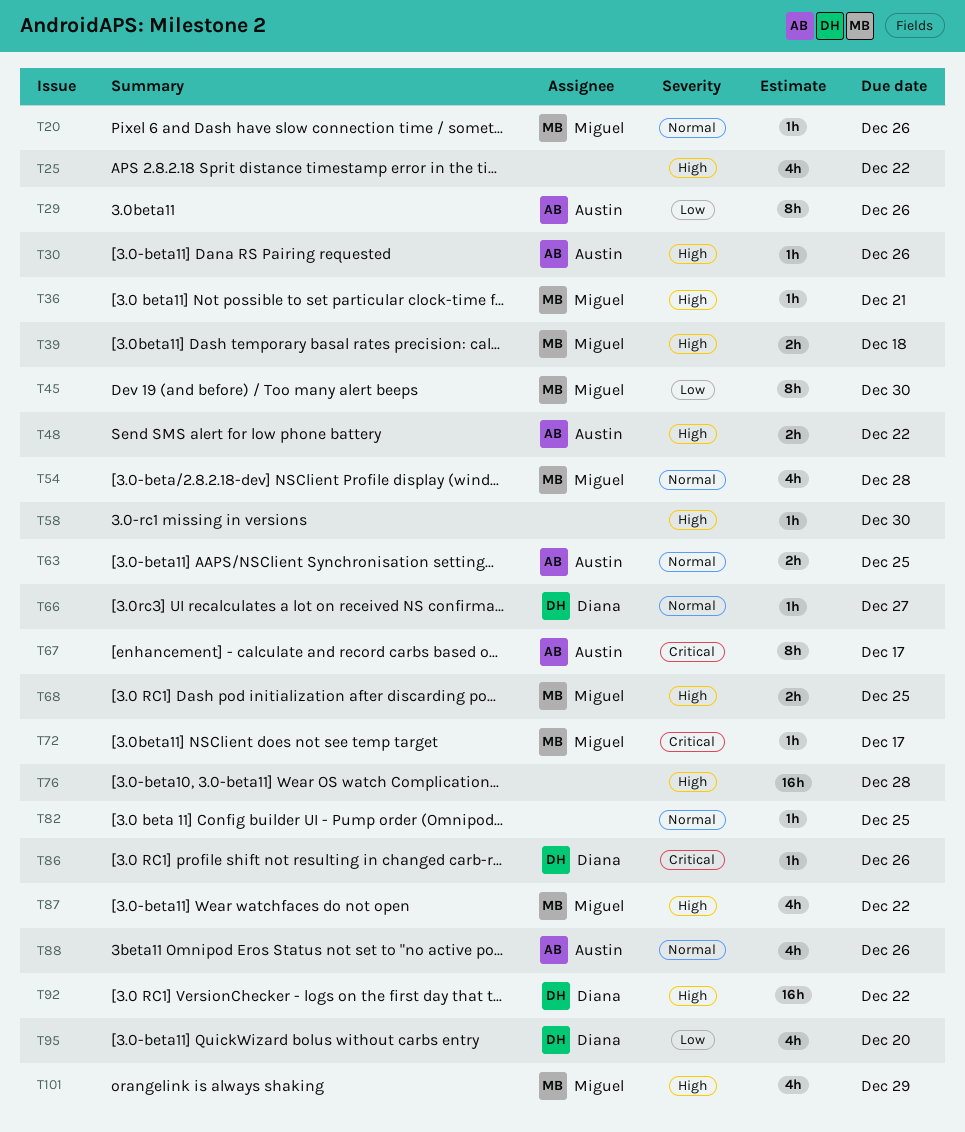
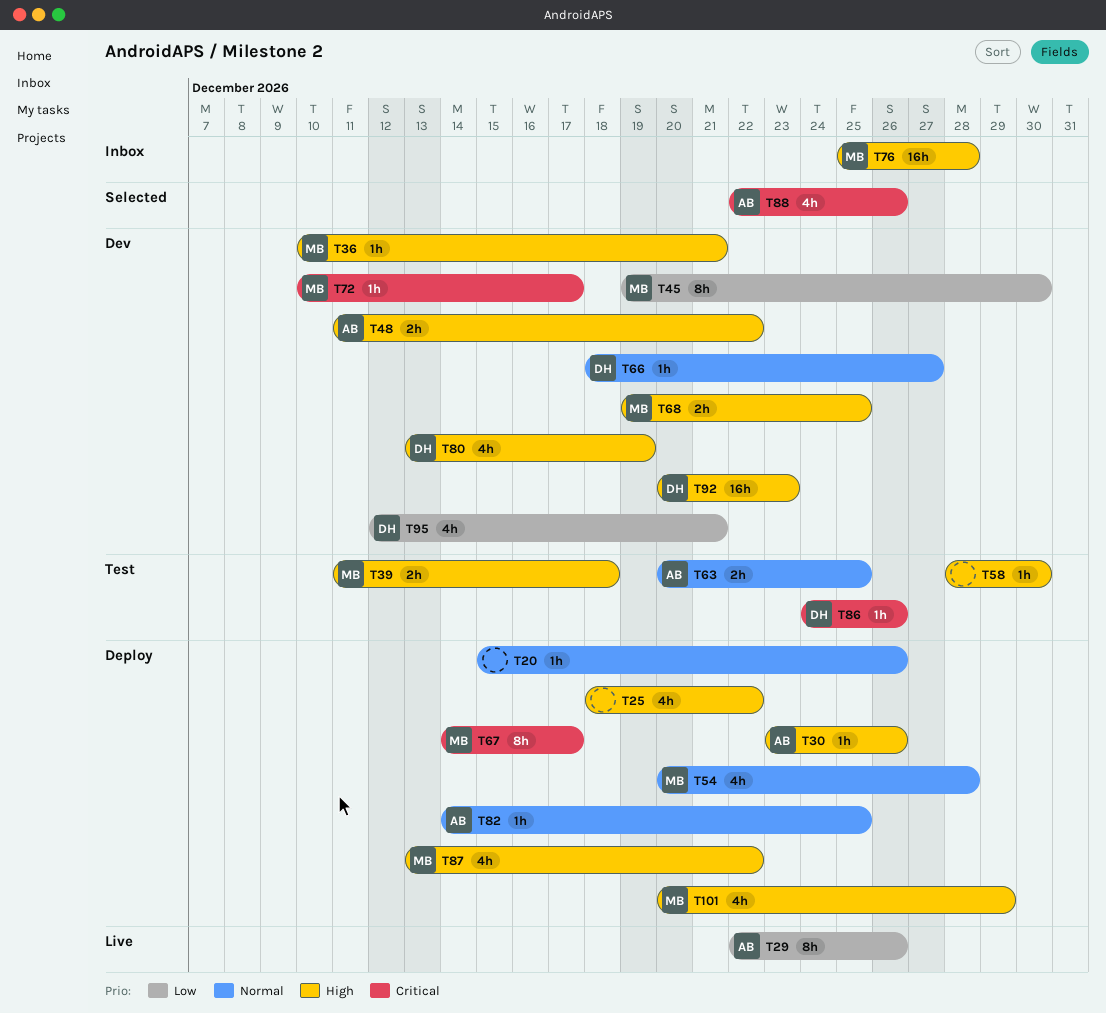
T20, owner: Miguel -> none
T67, owner: Austin -> Miguel
T76, owner: none -> Miguel
T80: none -> present
T82, owner: none -> Austin
T88, priority: Normal -> Critical
T92, due: Dec 22 -> Dec 23
T95, due: Dec 20 -> Dec 21

